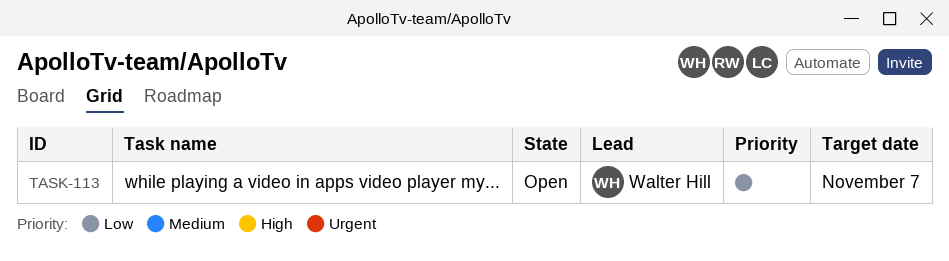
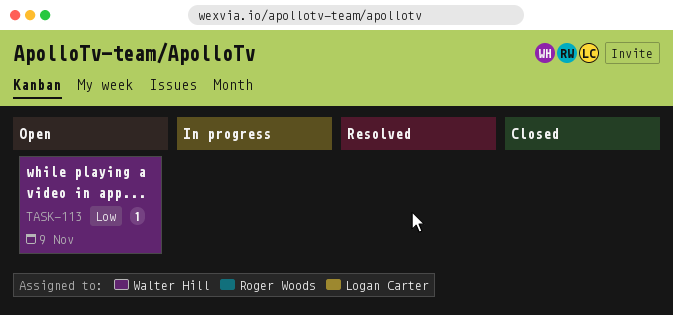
TASK-113, due: Nov 7 -> Nov 9

